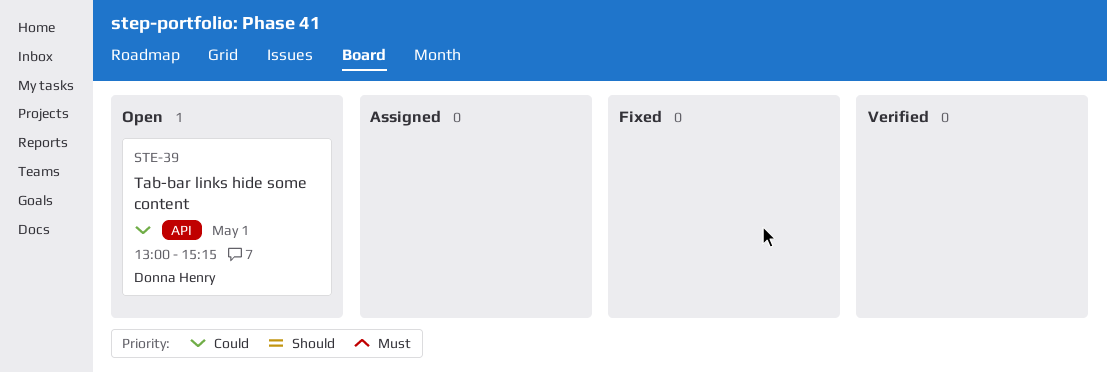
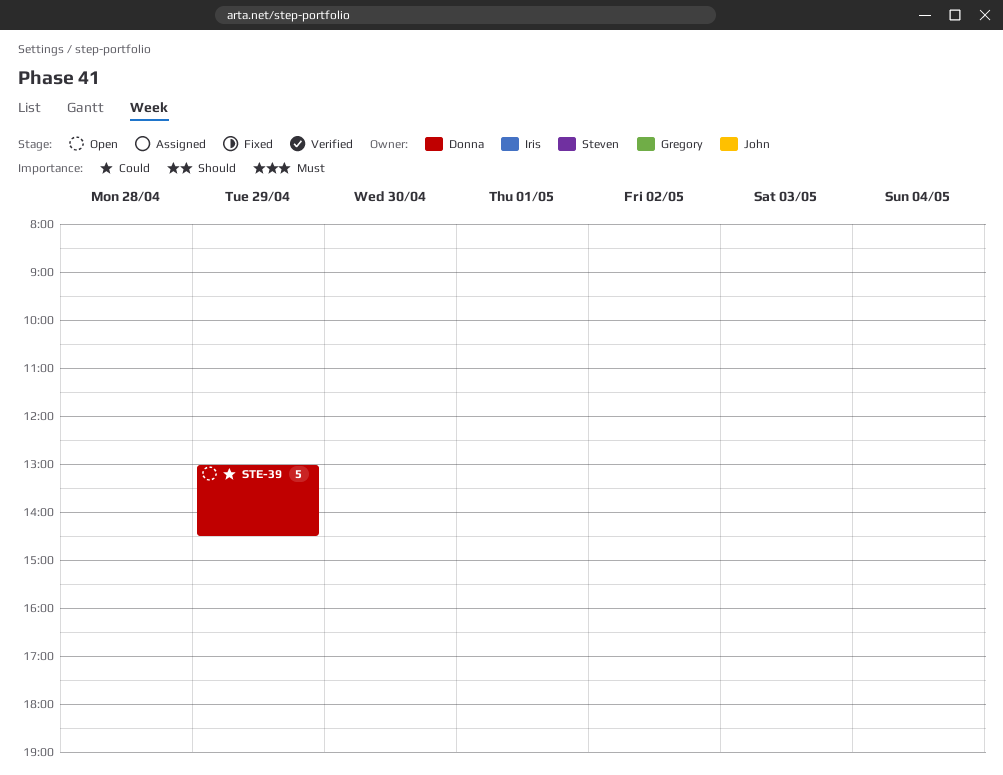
STE-39, day: May 1 -> Apr 29
STE-39, ends: 15:15 -> 14:30

